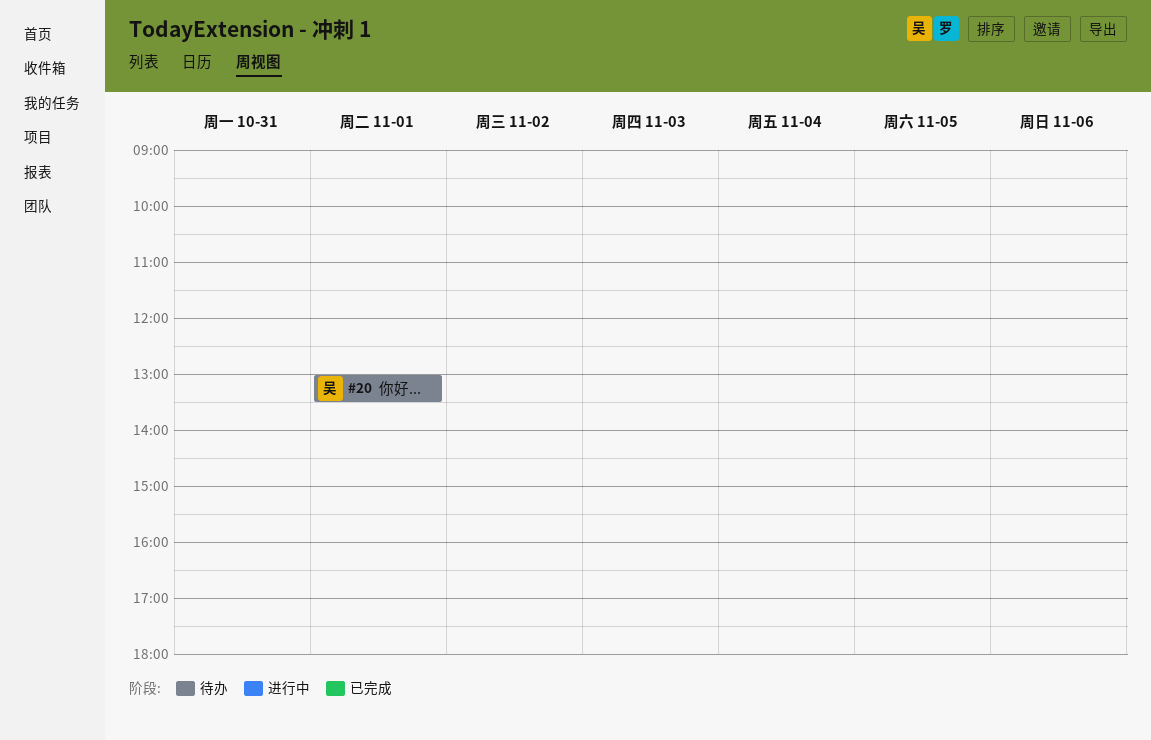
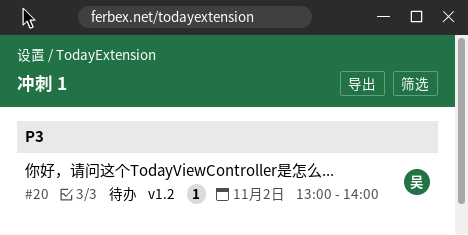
#20, day: Nov 1 -> Nov 2
#20, ends: 13:30 -> 14:00

